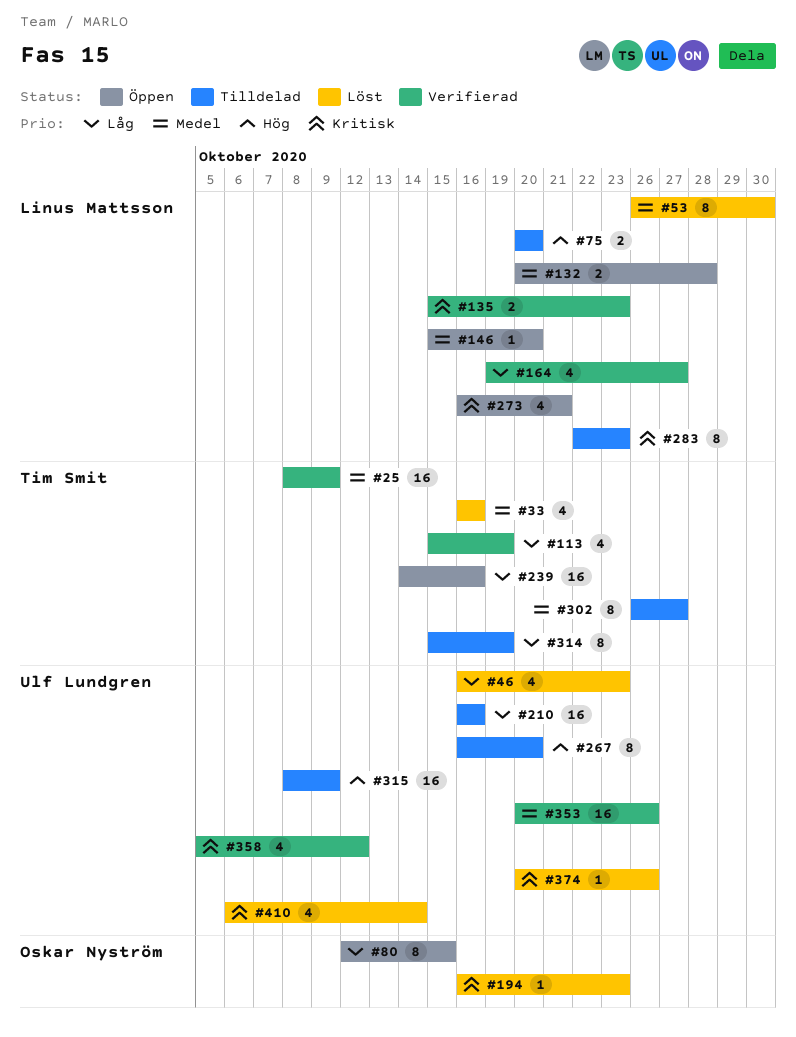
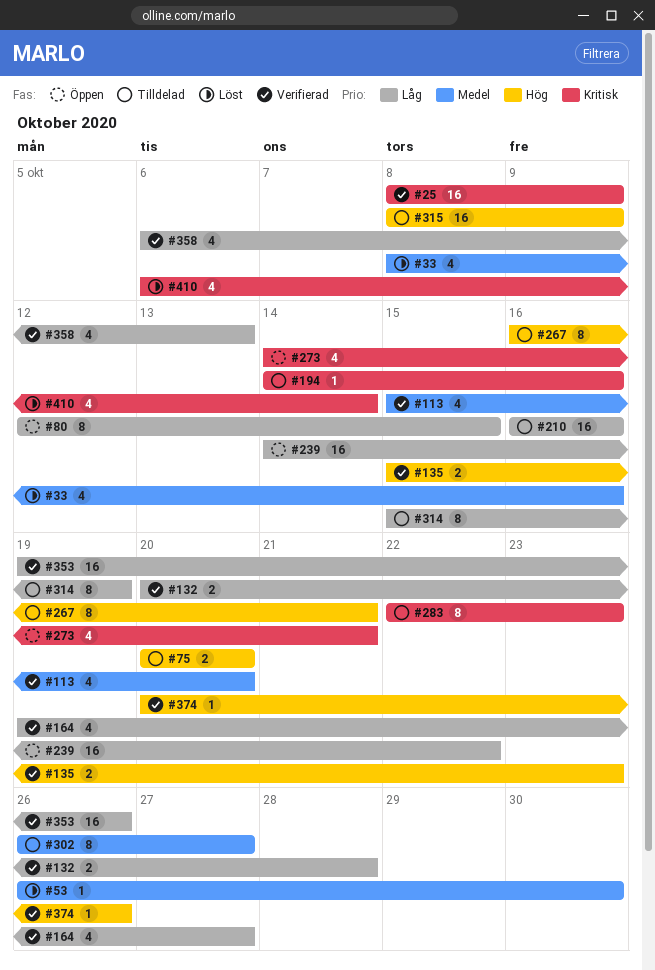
#25, priority: Medel -> Kritisk
#33, start: Oct 16 -> Oct 8
#46: present -> none
#53, estimate: 8 -> 1
#113, priority: Låg -> Medel
#113, due: Oct 19 -> Oct 20
#132, status: Öppen -> Verifierad
#132, priority: Medel -> Låg
#135, priority: Kritisk -> Hög
#146: present -> none
#194, status: Löst -> Tilldelad
#194, start: Oct 16 -> Oct 14
#194, due: Oct 23 -> Oct 16
#239, due: Oct 16 -> Oct 22
#267, due: Oct 20 -> Oct 21
#273, start: Oct 16 -> Oct 14
#353, priority: Medel -> Låg
#353, start: Oct 20 -> Oct 19
#358, priority: Kritisk -> Låg
#358, start: Oct 5 -> Oct 6
#358, due: Oct 12 -> Oct 13
#374, status: Löst -> Verifierad
#374, priority: Kritisk -> Hög

